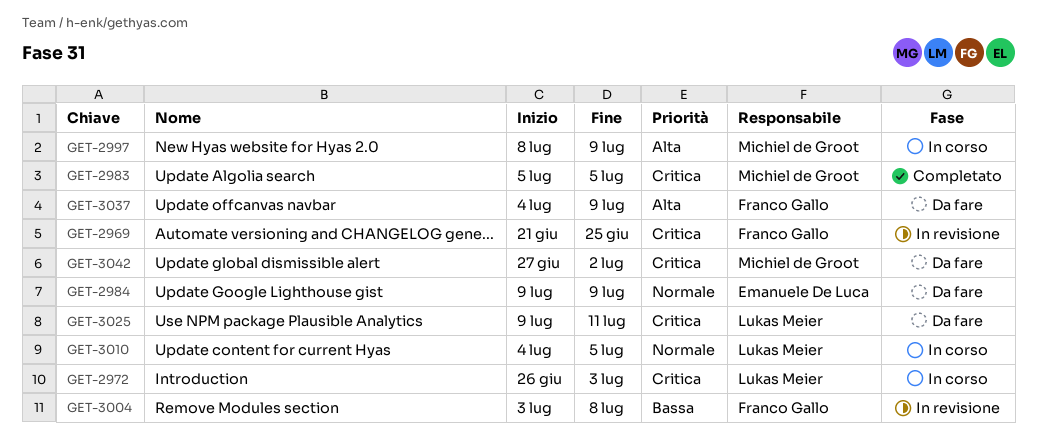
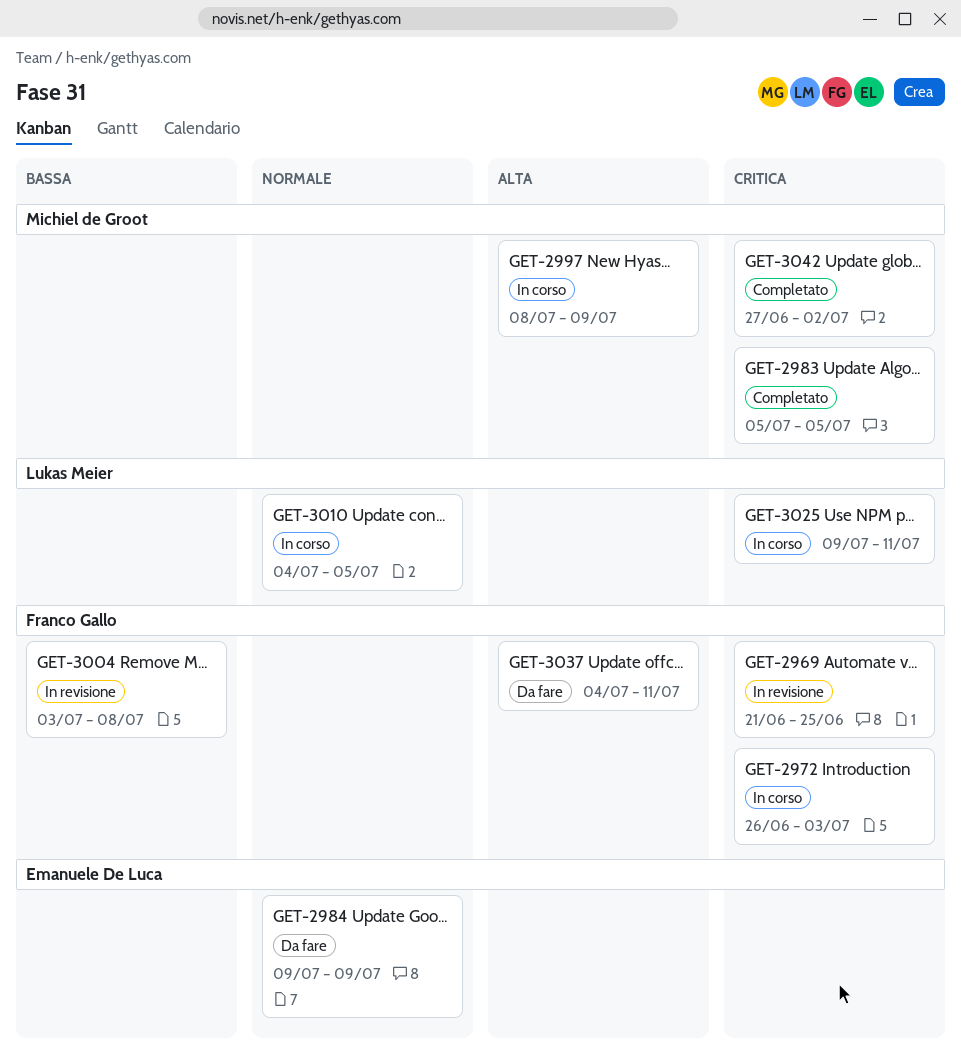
GET-2972, owner: Lukas Meier -> Franco Gallo
GET-3025, status: Da fare -> In corso
GET-3037, due: Jul 9 -> Jul 11
GET-3042, status: Da fare -> Completato

